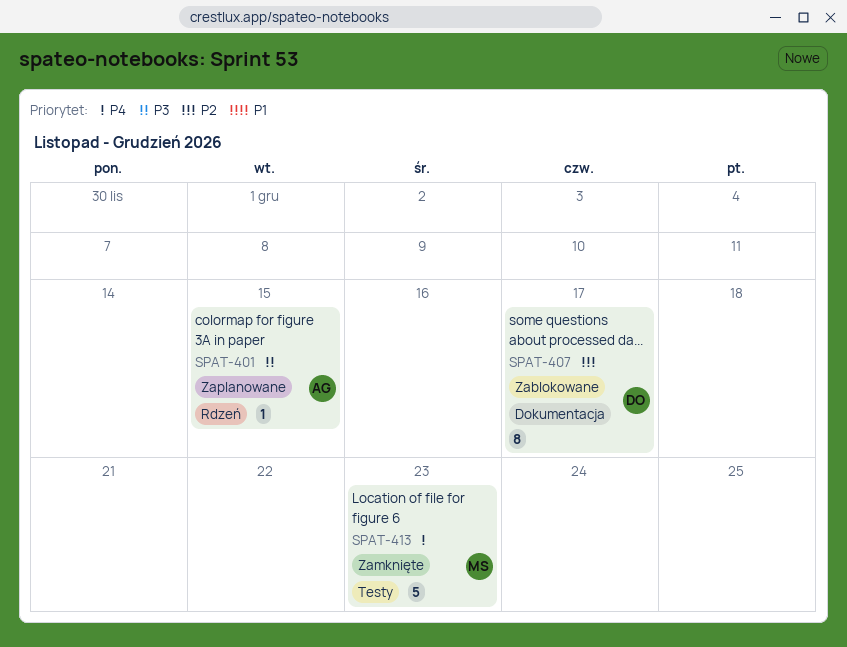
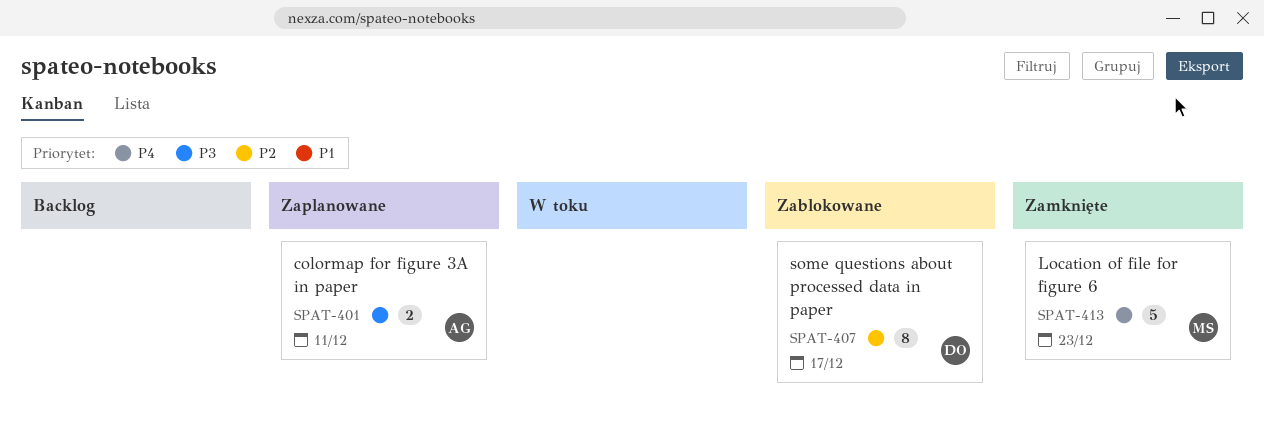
SPAT-401, estimate: 1 -> 2
SPAT-401, due: Dec 15 -> Dec 11

